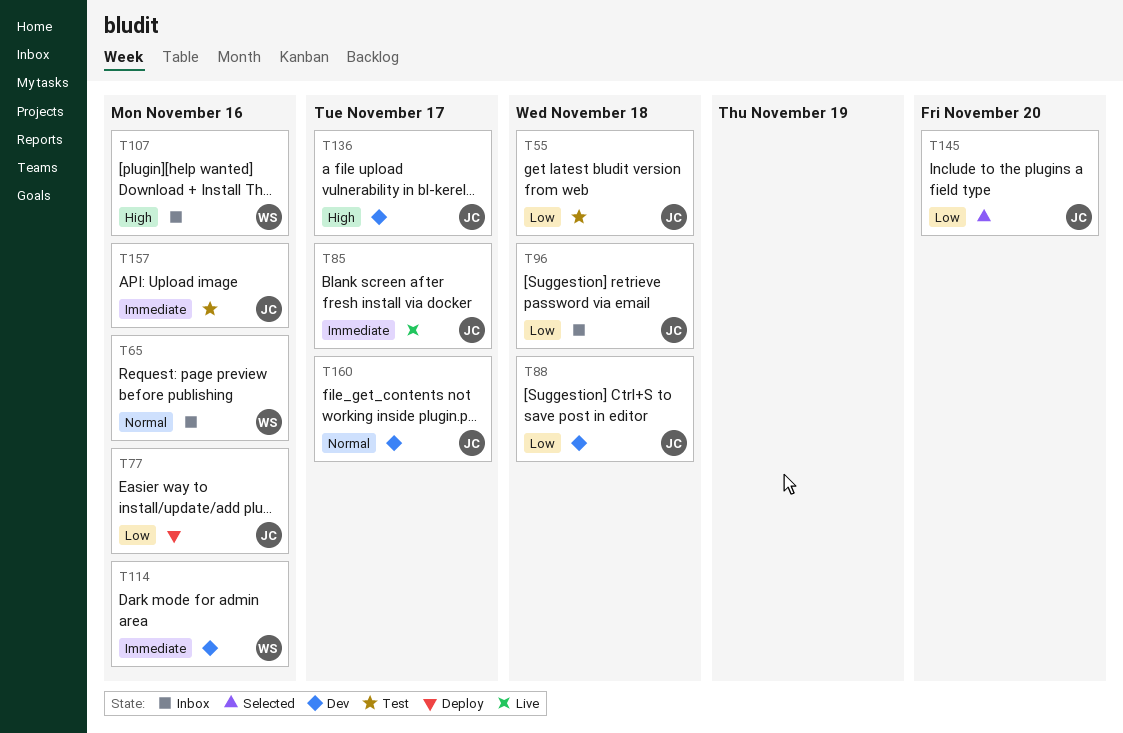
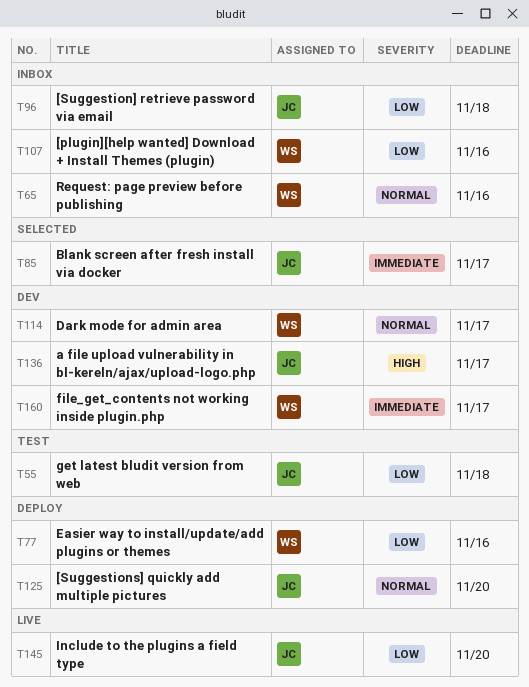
T77, owner: JC -> WS
T85, status: Live -> Selected
T88: present -> none
T107, priority: High -> Low
T114, priority: Immediate -> Normal
T114, due: Nov 16 -> Nov 17
T125: none -> present
T145, status: Selected -> Live
T157: present -> none
T160, owner: JC -> WS
T160, priority: Normal -> Immediate

